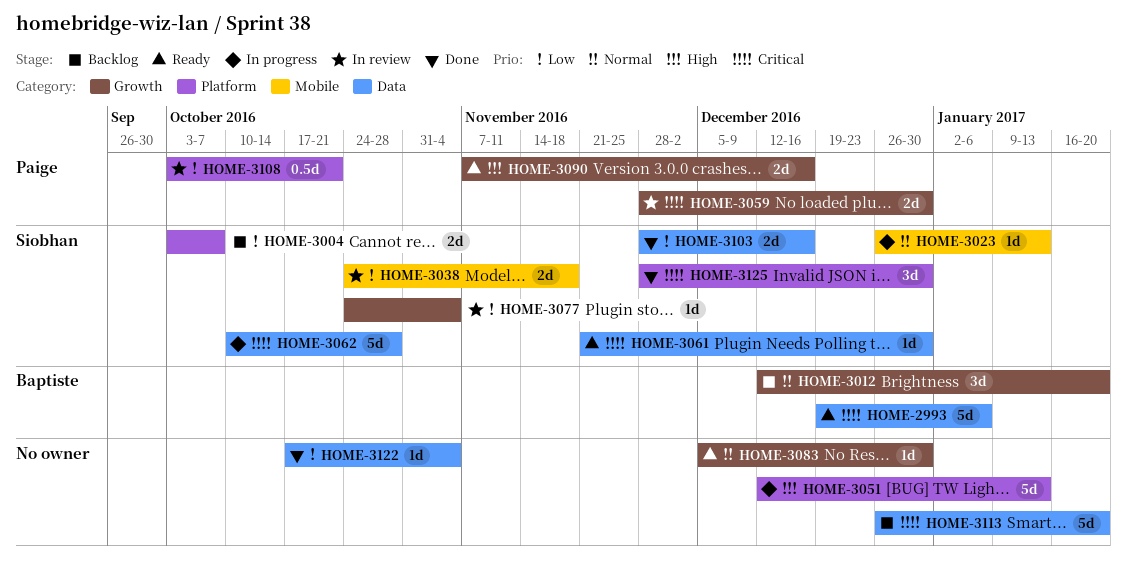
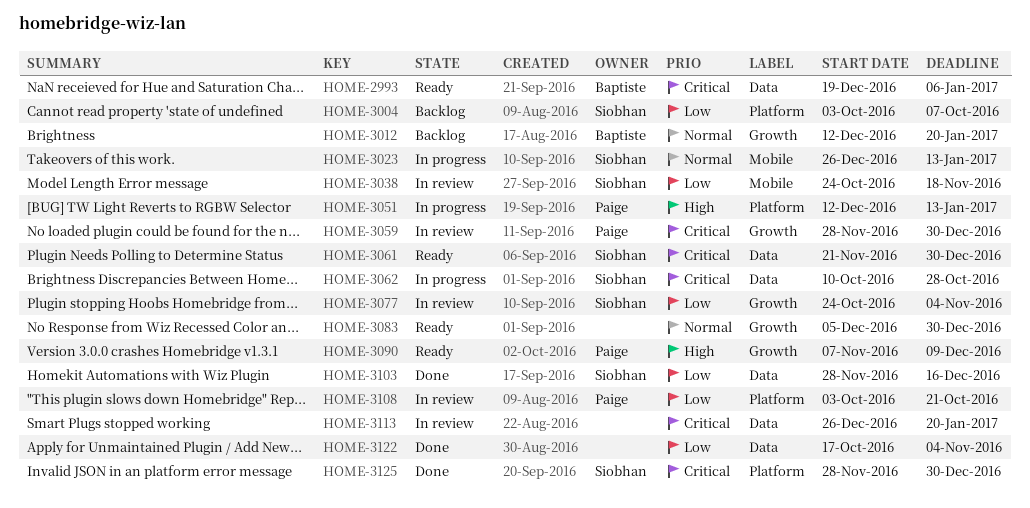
HOME-3051, owner: none -> Paige
HOME-3090, due: Dec 16 -> Dec 9
HOME-3113, status: Backlog -> In review

